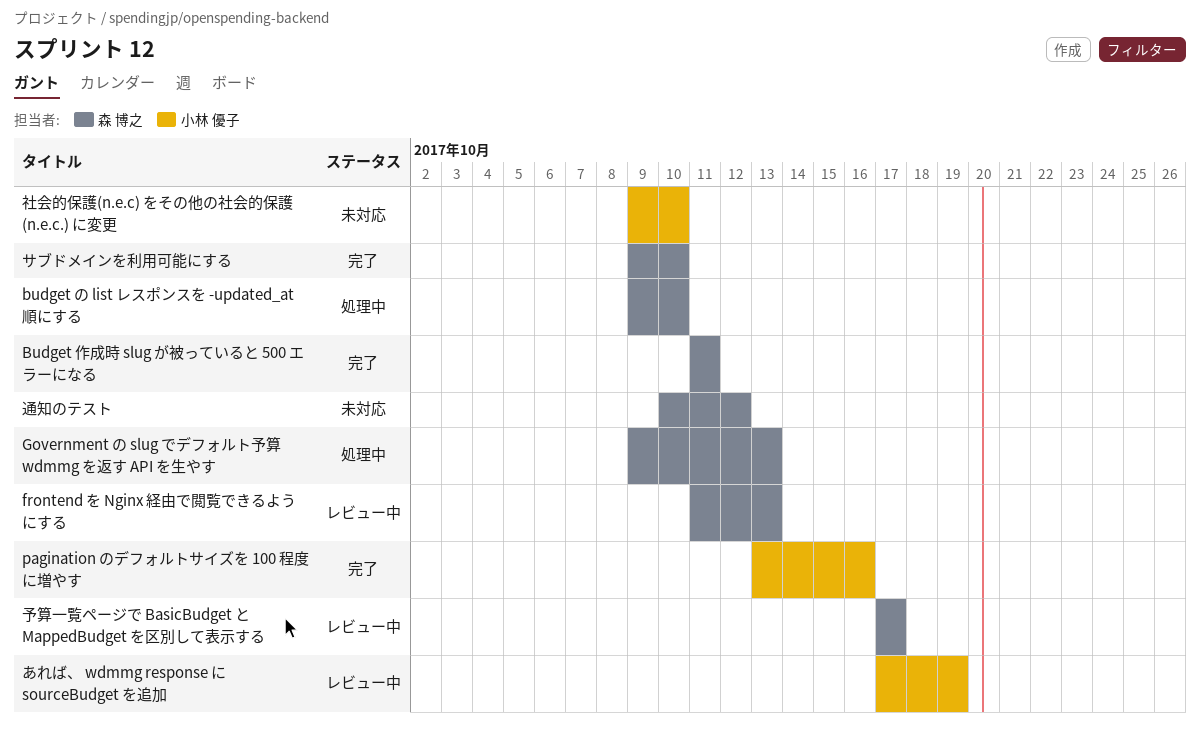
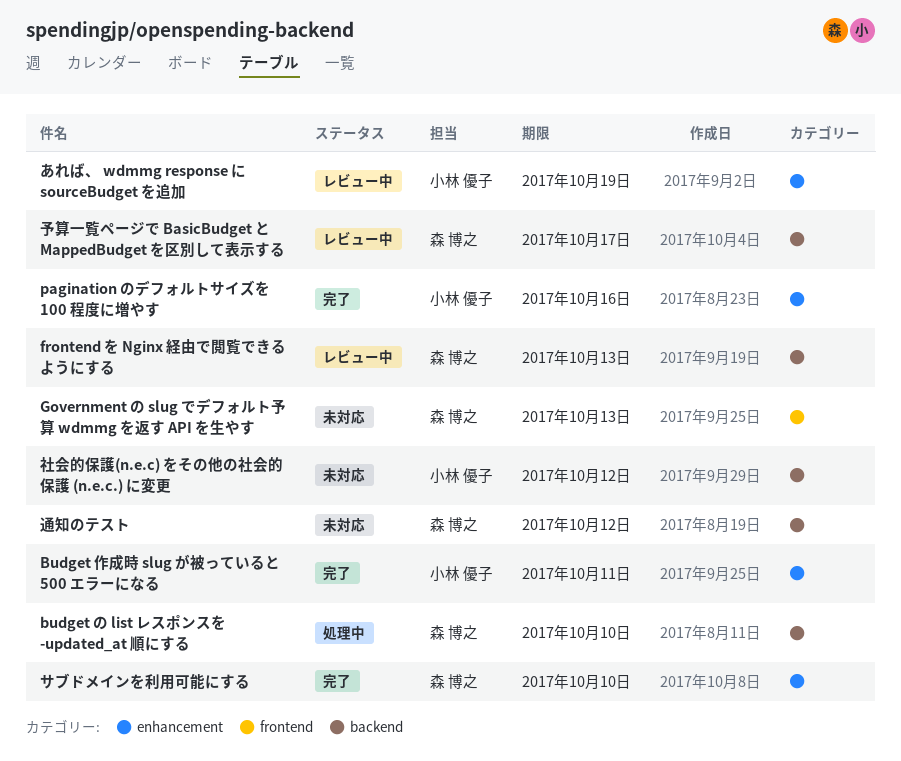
Budget 作成時 slug が被っていると 500 エラーになる, owner: 森 博之 -> 小林 優子
Government の slug でデフォルト予算 wdmmg を返す API を生やす, status: 処理中 -> 未対応
社会的保護(n.e.c) をその他の社会的保護 (n.e.c.) に変更, due: Oct 10 -> Oct 12

